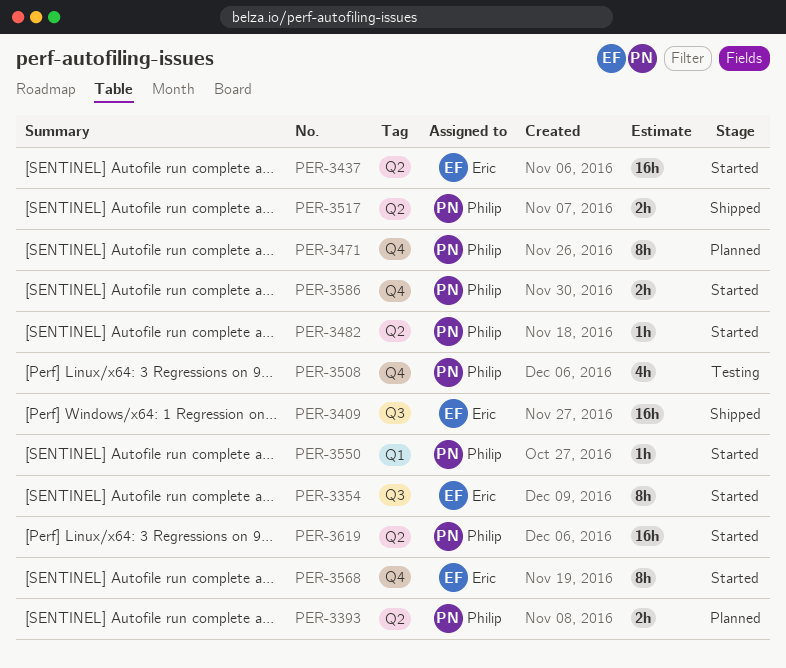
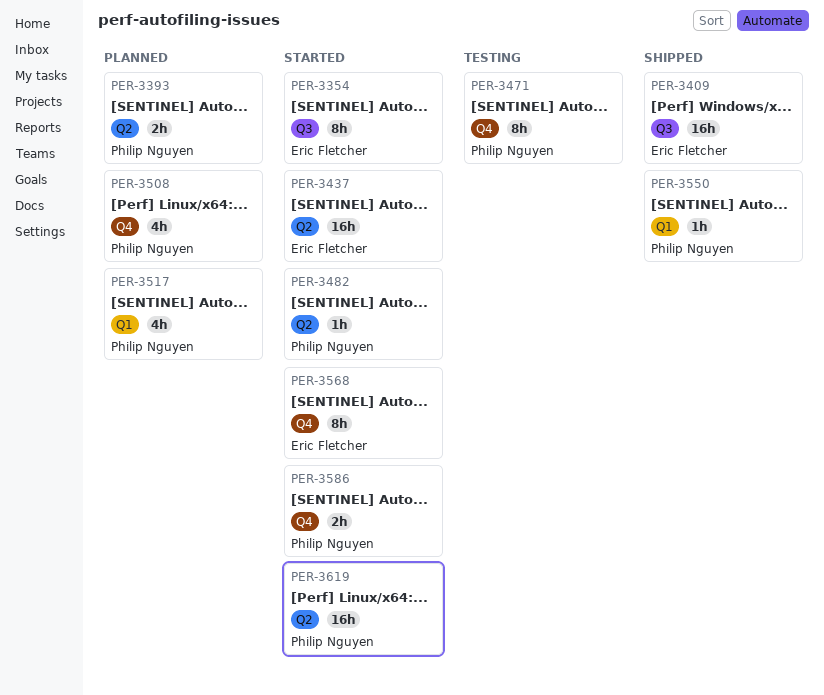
PER-3471, status: Planned -> Testing
PER-3508, status: Testing -> Planned
PER-3517, status: Shipped -> Planned
PER-3517, label: Q2 -> Q1
PER-3517, estimate: 2h -> 4h
PER-3550, status: Started -> Shipped

